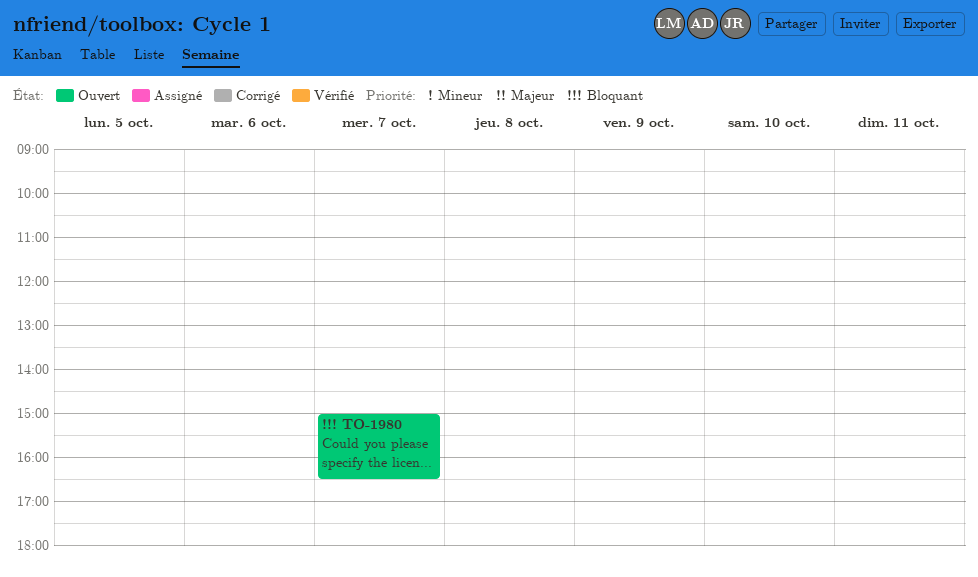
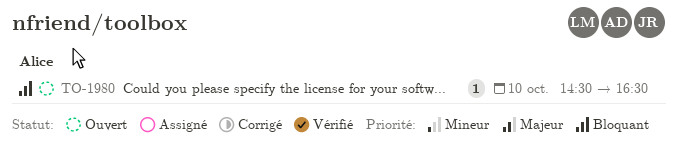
TO-1980, day: Oct 7 -> Oct 10
TO-1980, begins: 15:00 -> 14:30

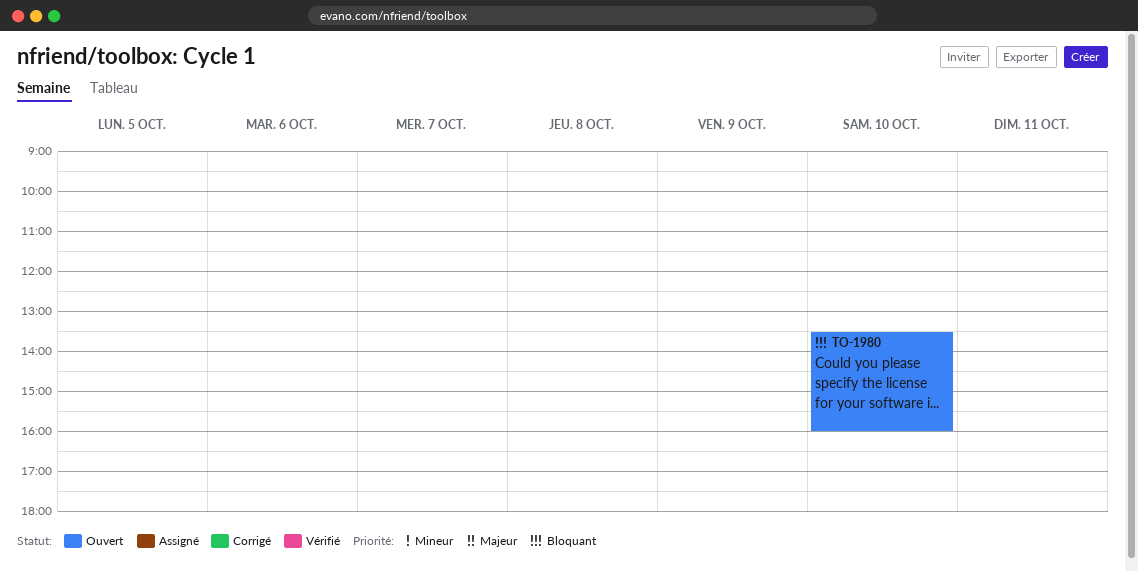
TO-1980, begins: 14:30 -> 13:30
TO-1980, ends: 16:30 -> 16:00

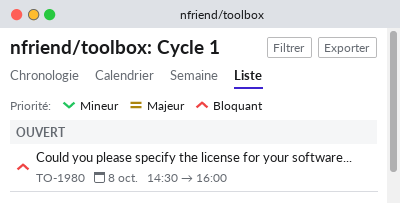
TO-1980, day: Oct 10 -> Oct 8
TO-1980, begins: 13:30 -> 14:30

